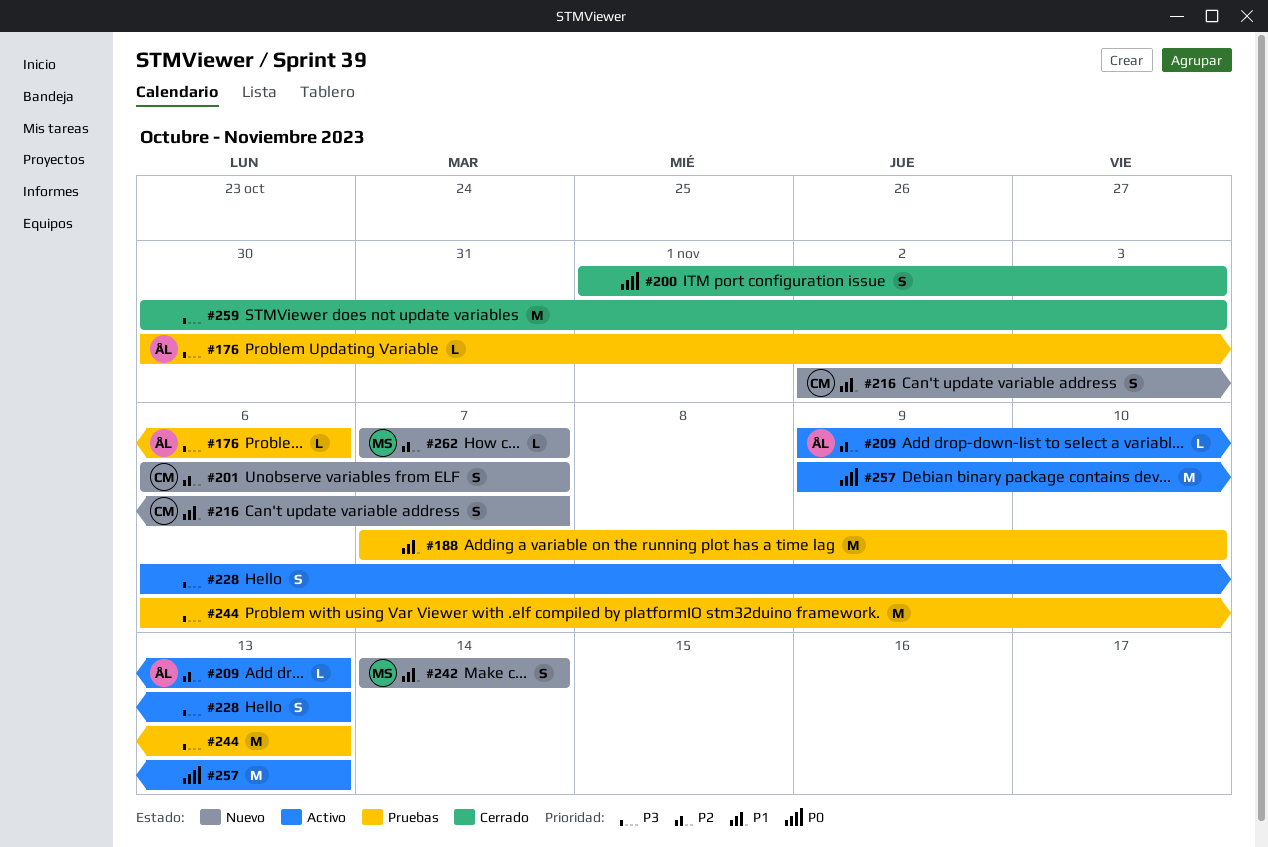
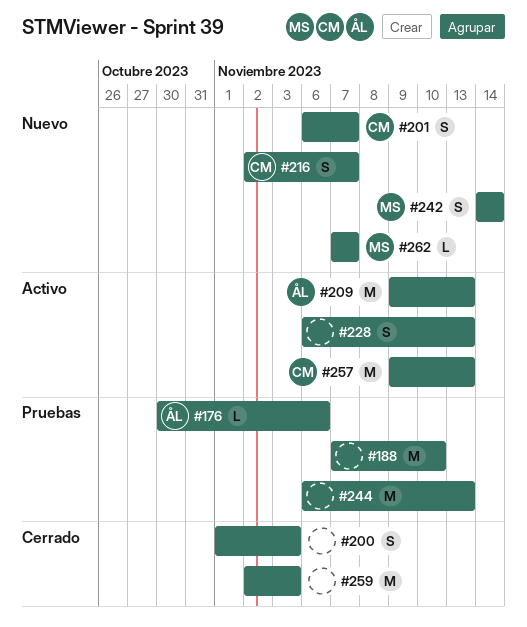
#209, estimate: L -> M
#257, owner: none -> CM
#259, start: Oct 30 -> Nov 2

